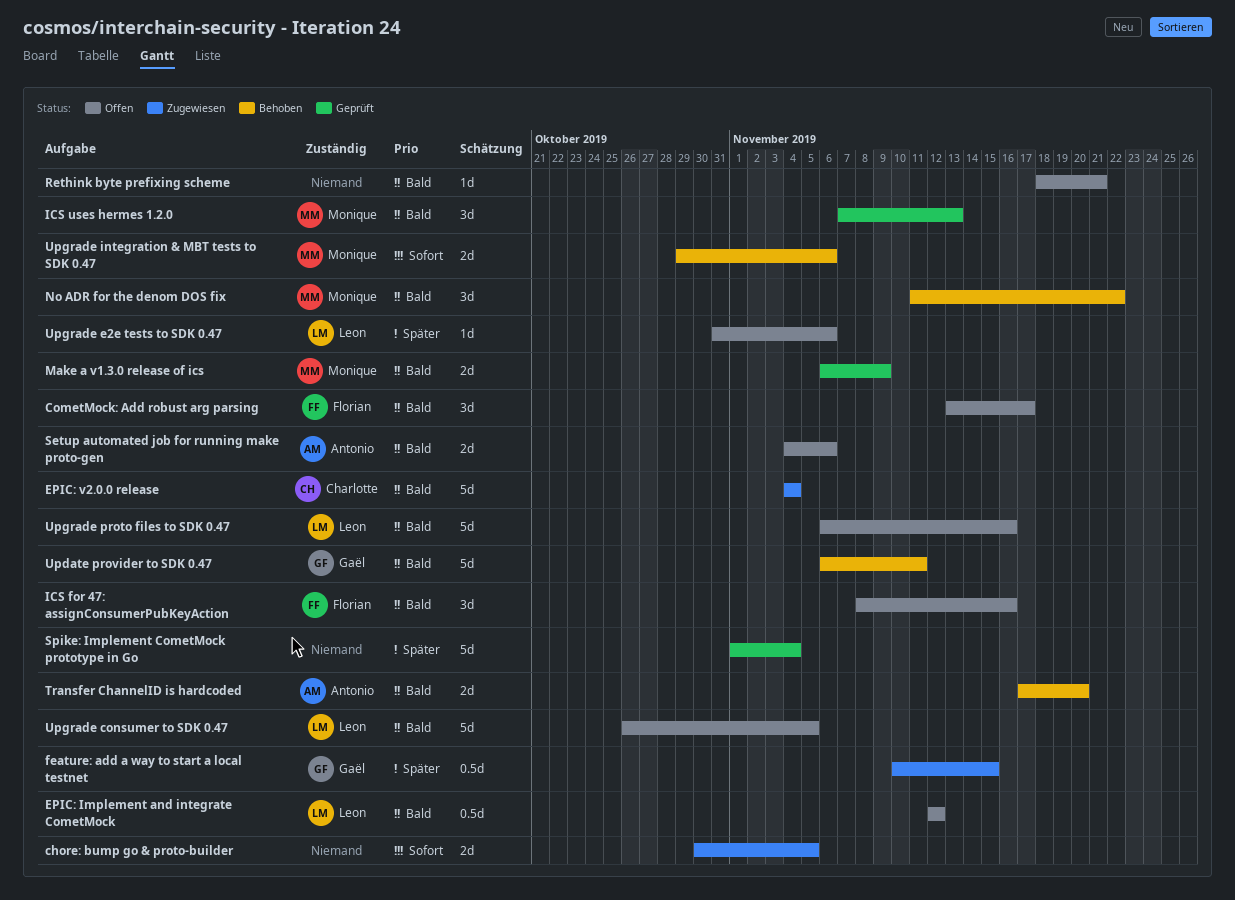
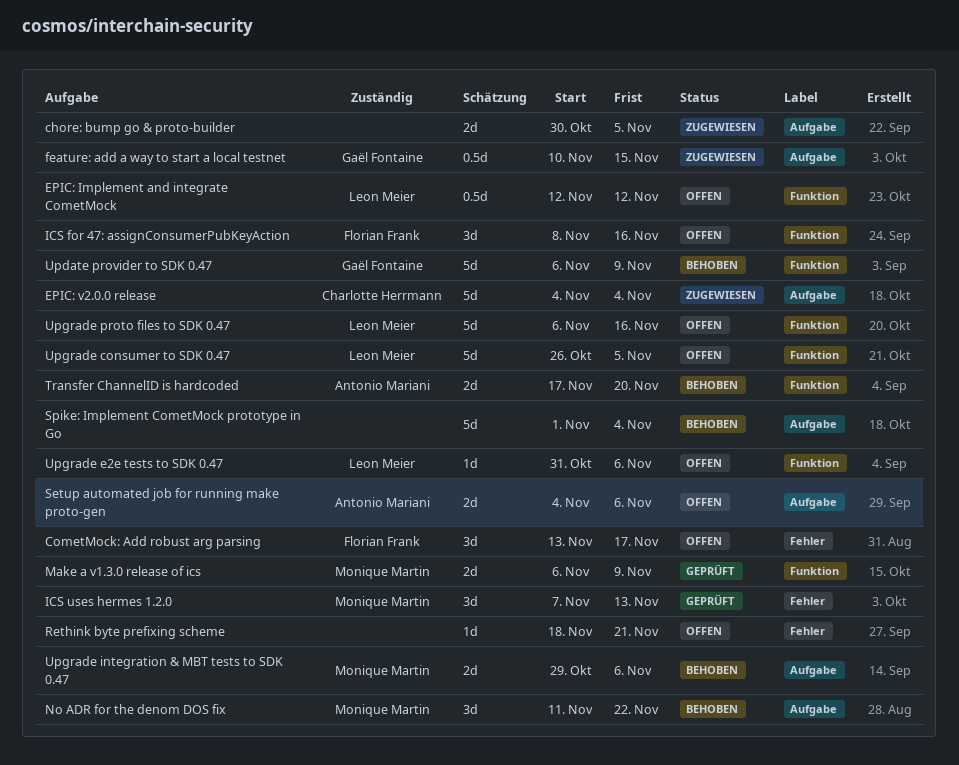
Spike: Implement CometMock prototype in Go, status: Geprüft -> Behoben
Update provider to SDK 0.47, due: Nov 11 -> Nov 9

